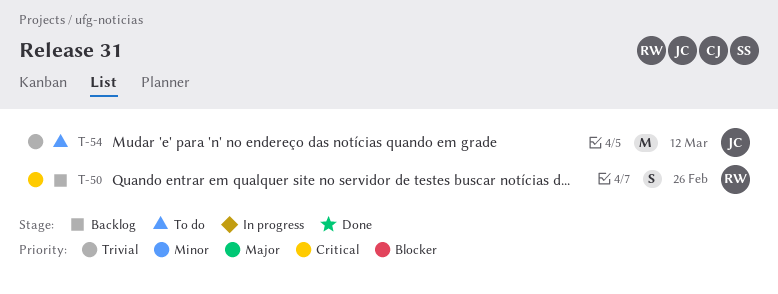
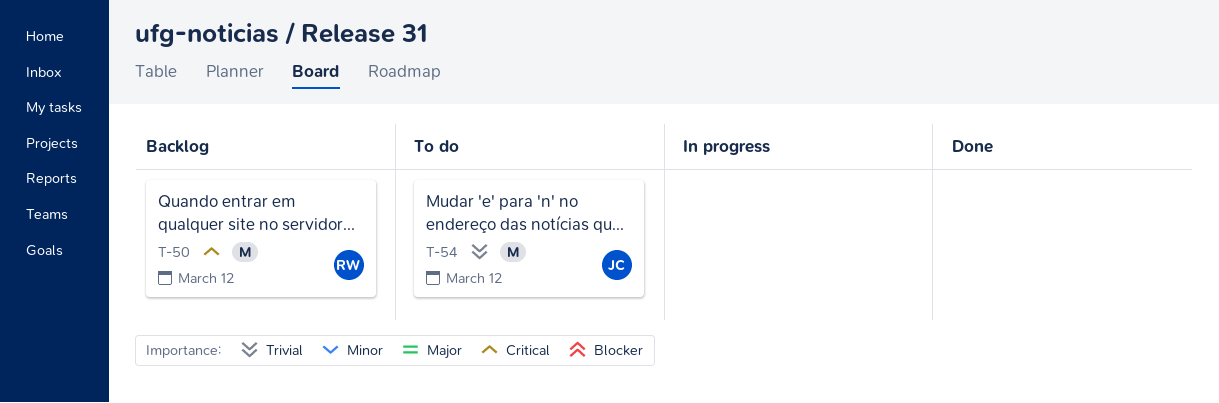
T-50, estimate: S -> M
T-50, due: Feb 26 -> Mar 12

